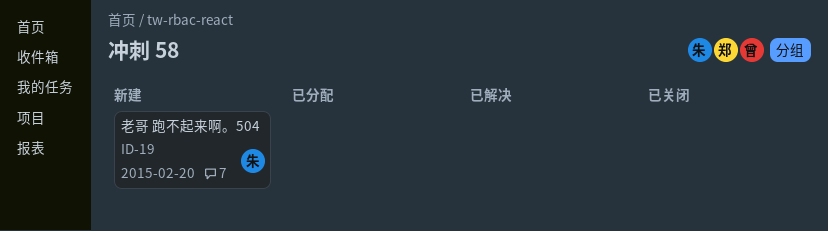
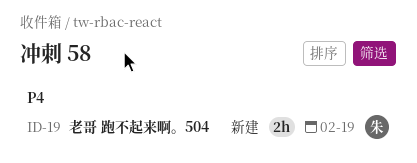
ID-19, due: Feb 20 -> Feb 19

